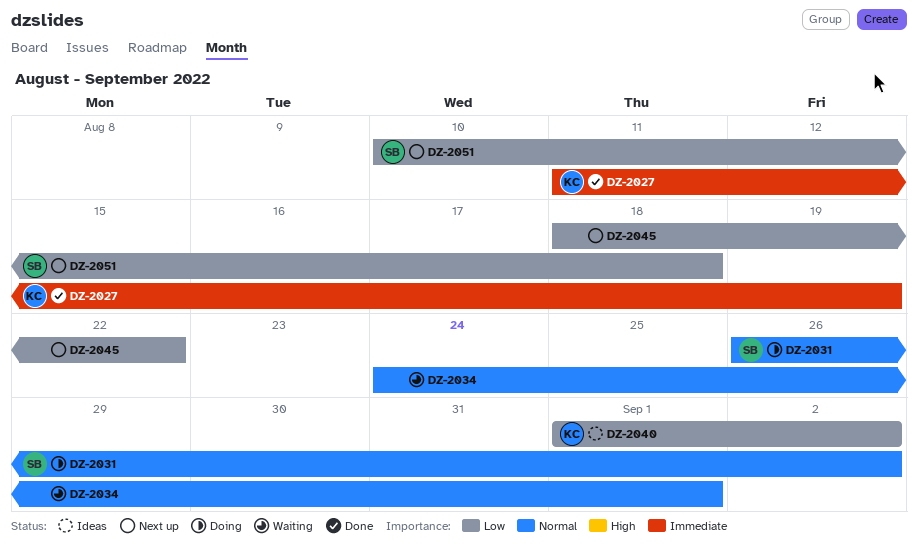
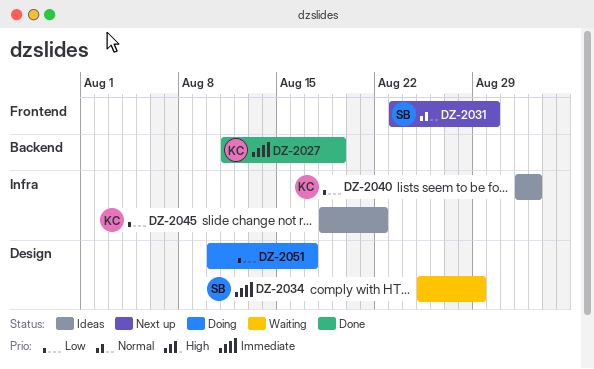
DZ-2031, status: Doing -> Next up
DZ-2031, start: Aug 26 -> Aug 23
DZ-2031, due: Sep 2 -> Aug 30
DZ-2034, owner: none -> SB
DZ-2034, priority: Normal -> Immediate
DZ-2034, start: Aug 24 -> Aug 25
DZ-2034, due: Sep 1 -> Aug 29
DZ-2045, status: Next up -> Ideas
DZ-2045, owner: none -> KC
DZ-2051, status: Next up -> Doing
DZ-2051, owner: SB -> none
DZ-2051, due: Aug 18 -> Aug 17

